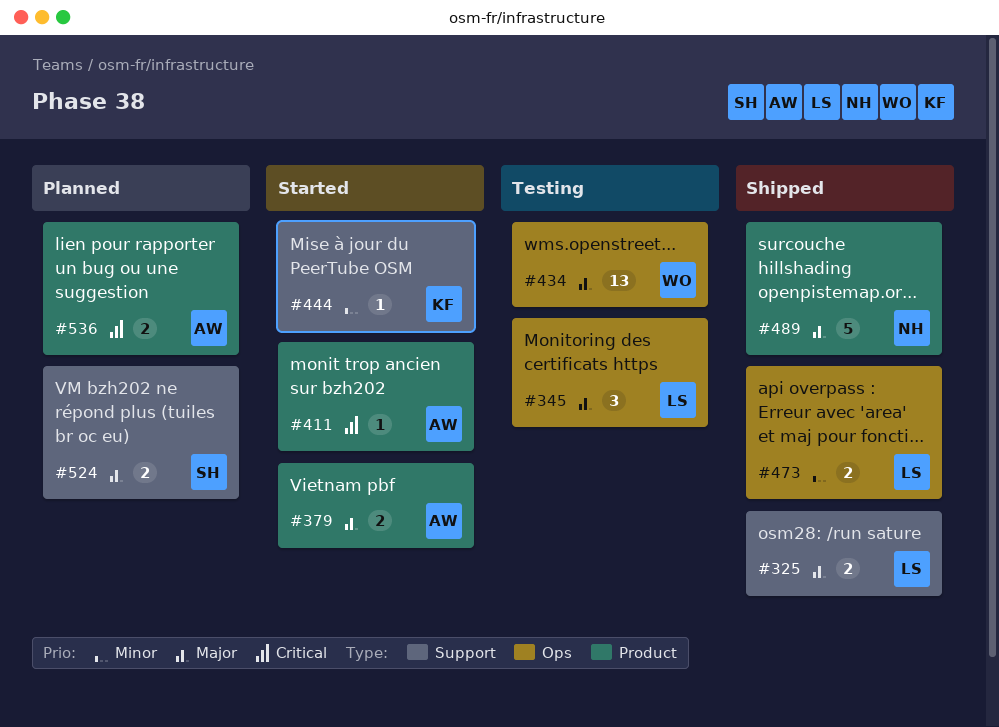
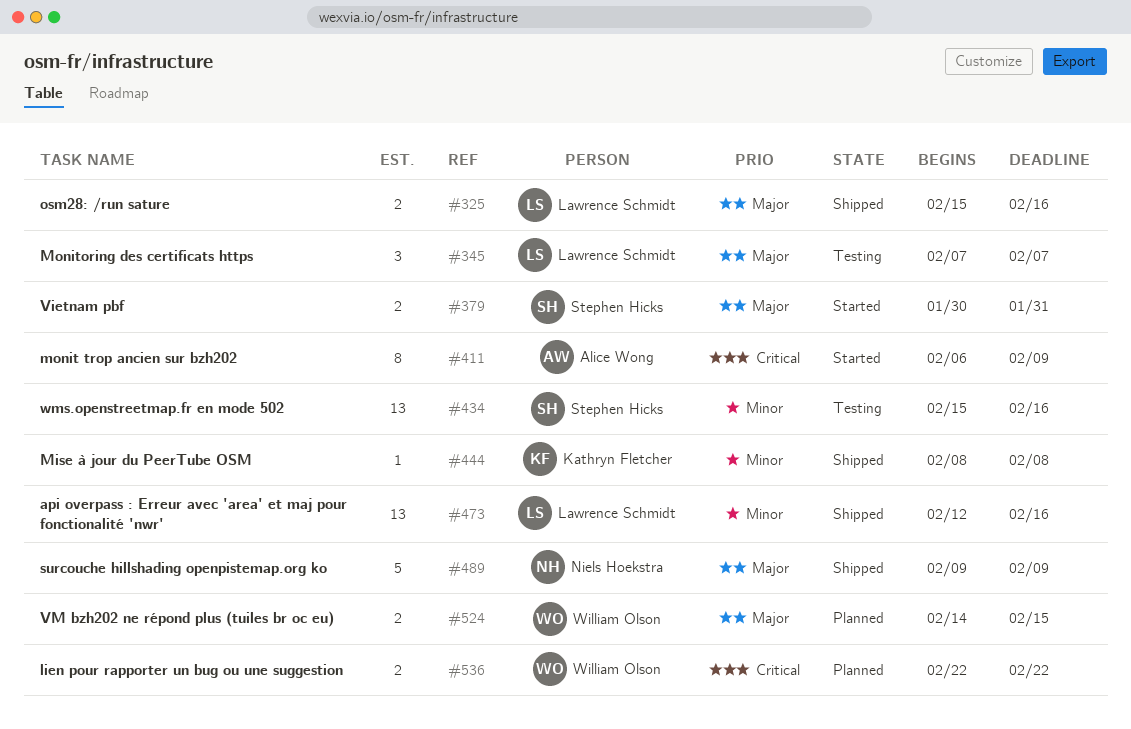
#379, owner: Alice Wong -> Stephen Hicks
#411, estimate: 1 -> 8
#434, owner: William Olson -> Stephen Hicks
#434, priority: Major -> Minor
#444, status: Started -> Shipped
#473, estimate: 2 -> 13
#524, owner: Stephen Hicks -> William Olson
#536, owner: Alice Wong -> William Olson

